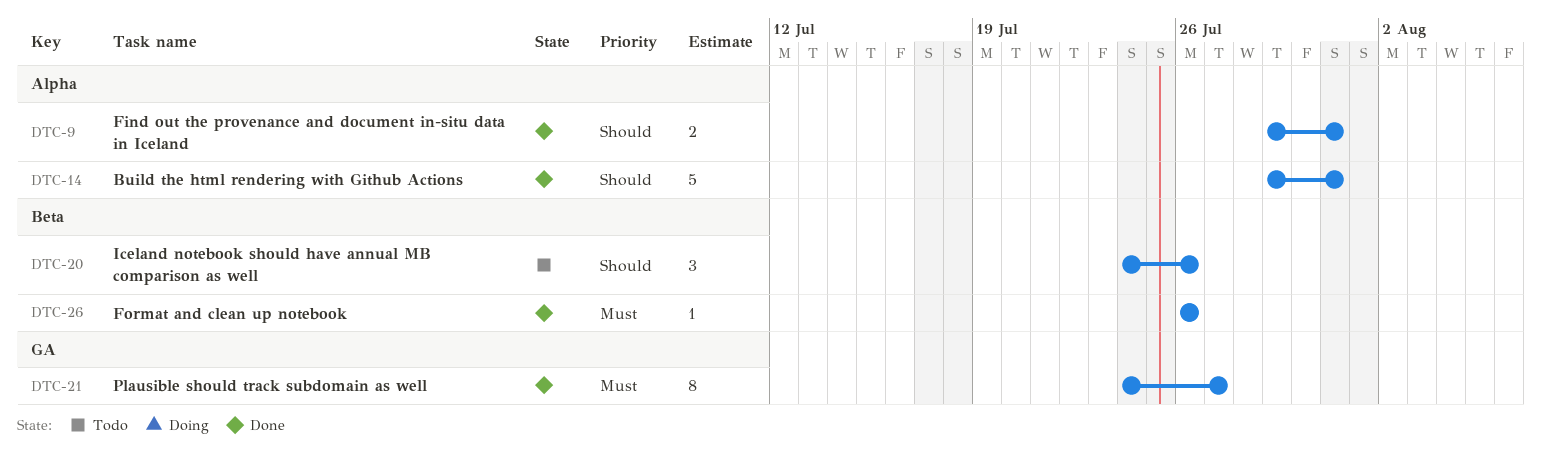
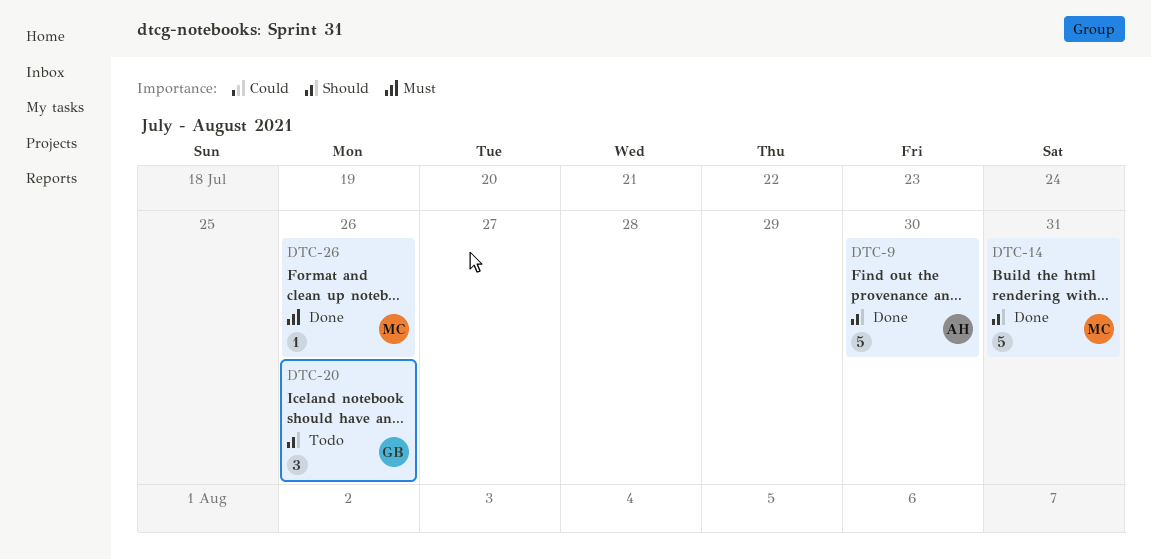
DTC-9, estimate: 2 -> 5
DTC-9, due: Jul 31 -> Jul 30
DTC-21: present -> none

